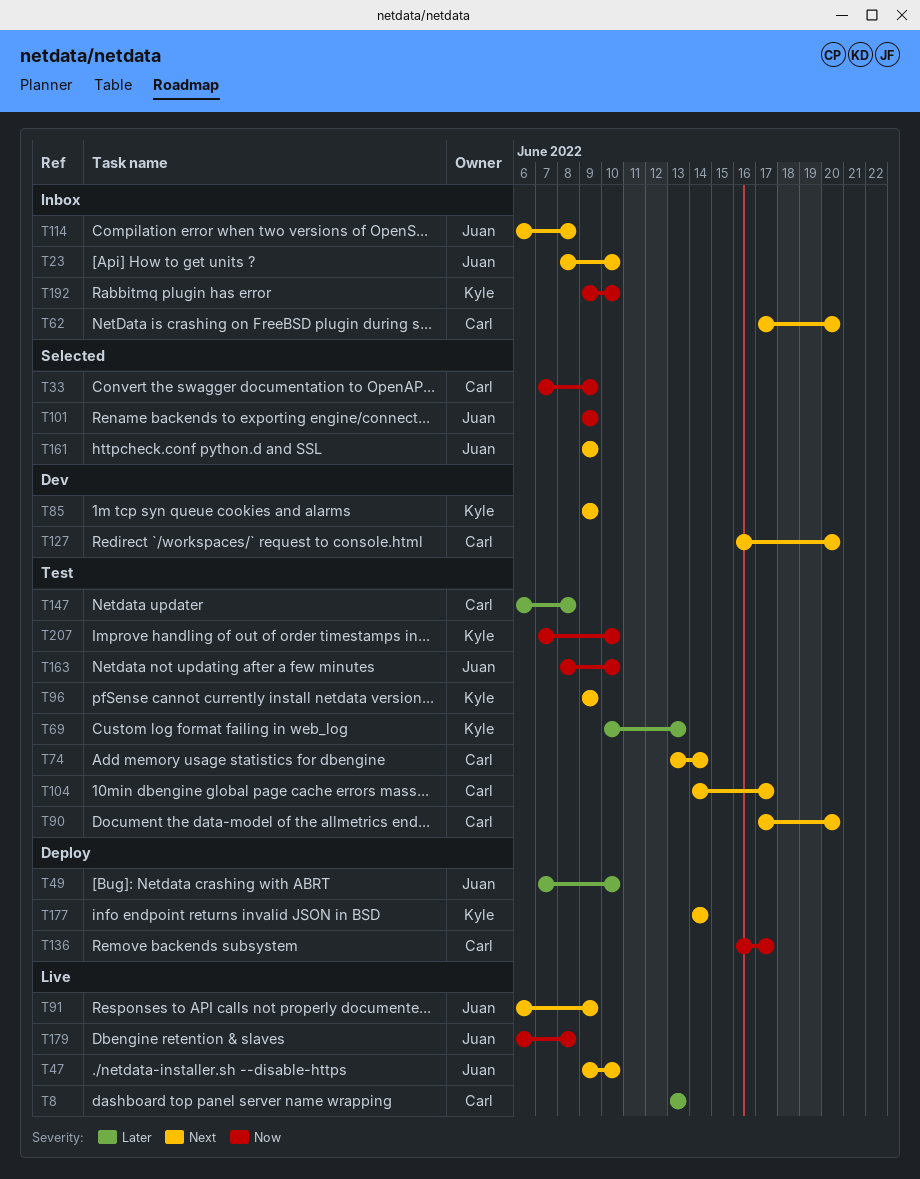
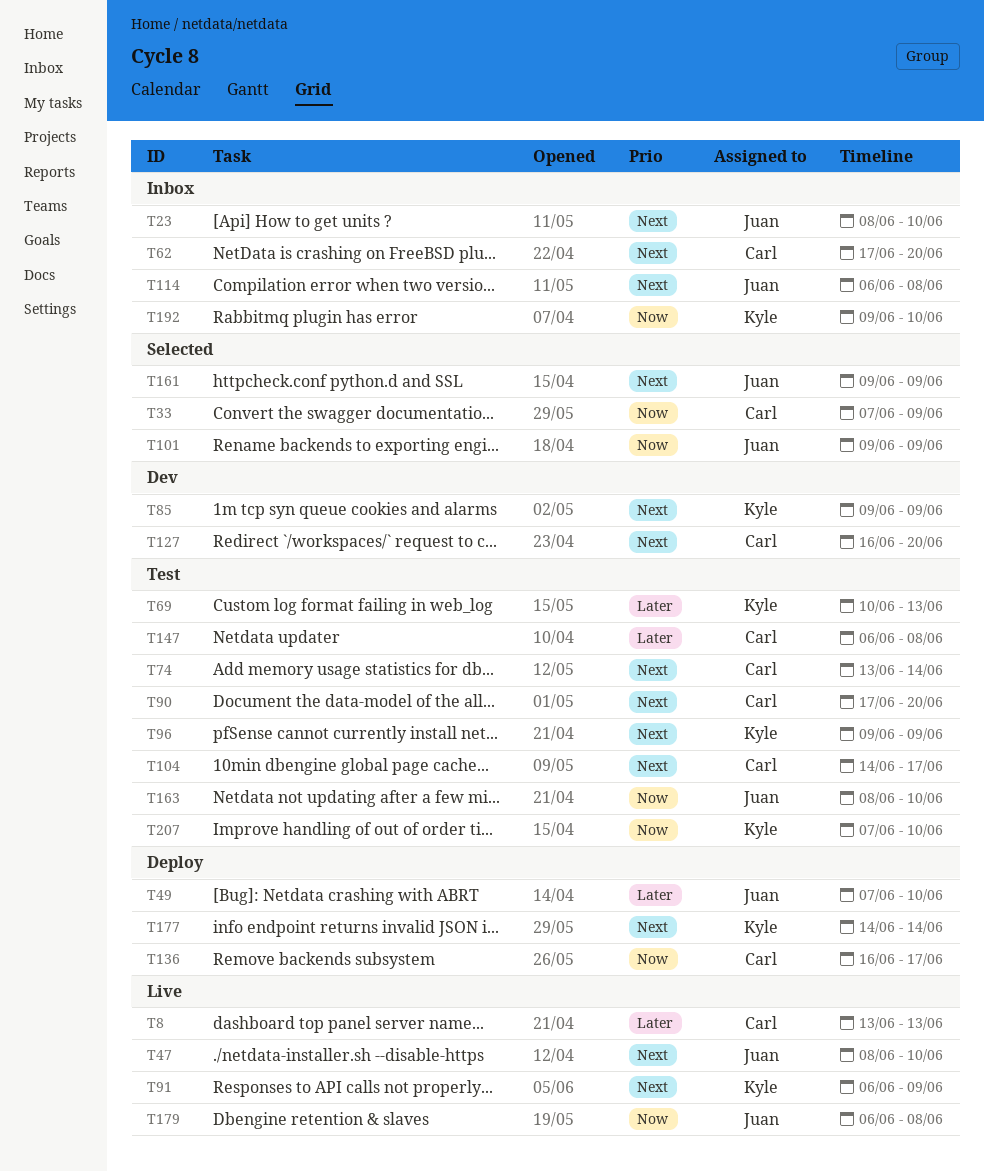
T47, start: Jun 9 -> Jun 8
T91, owner: Juan -> Kyle

